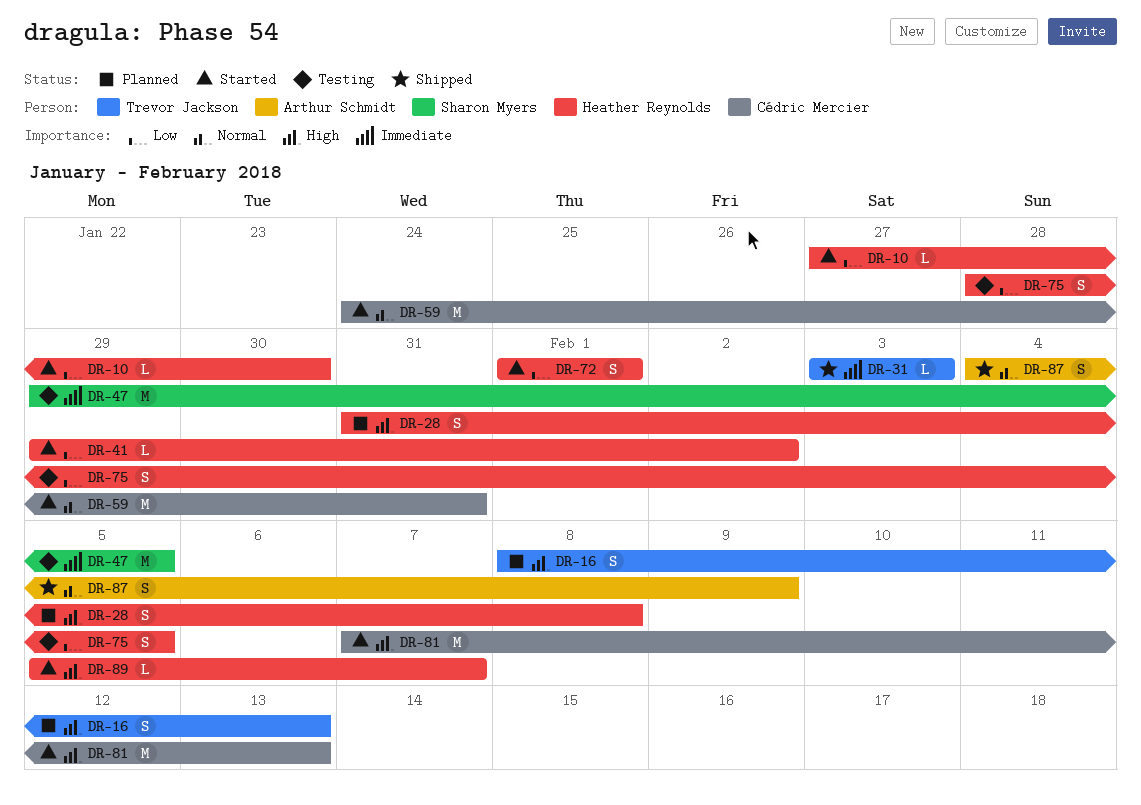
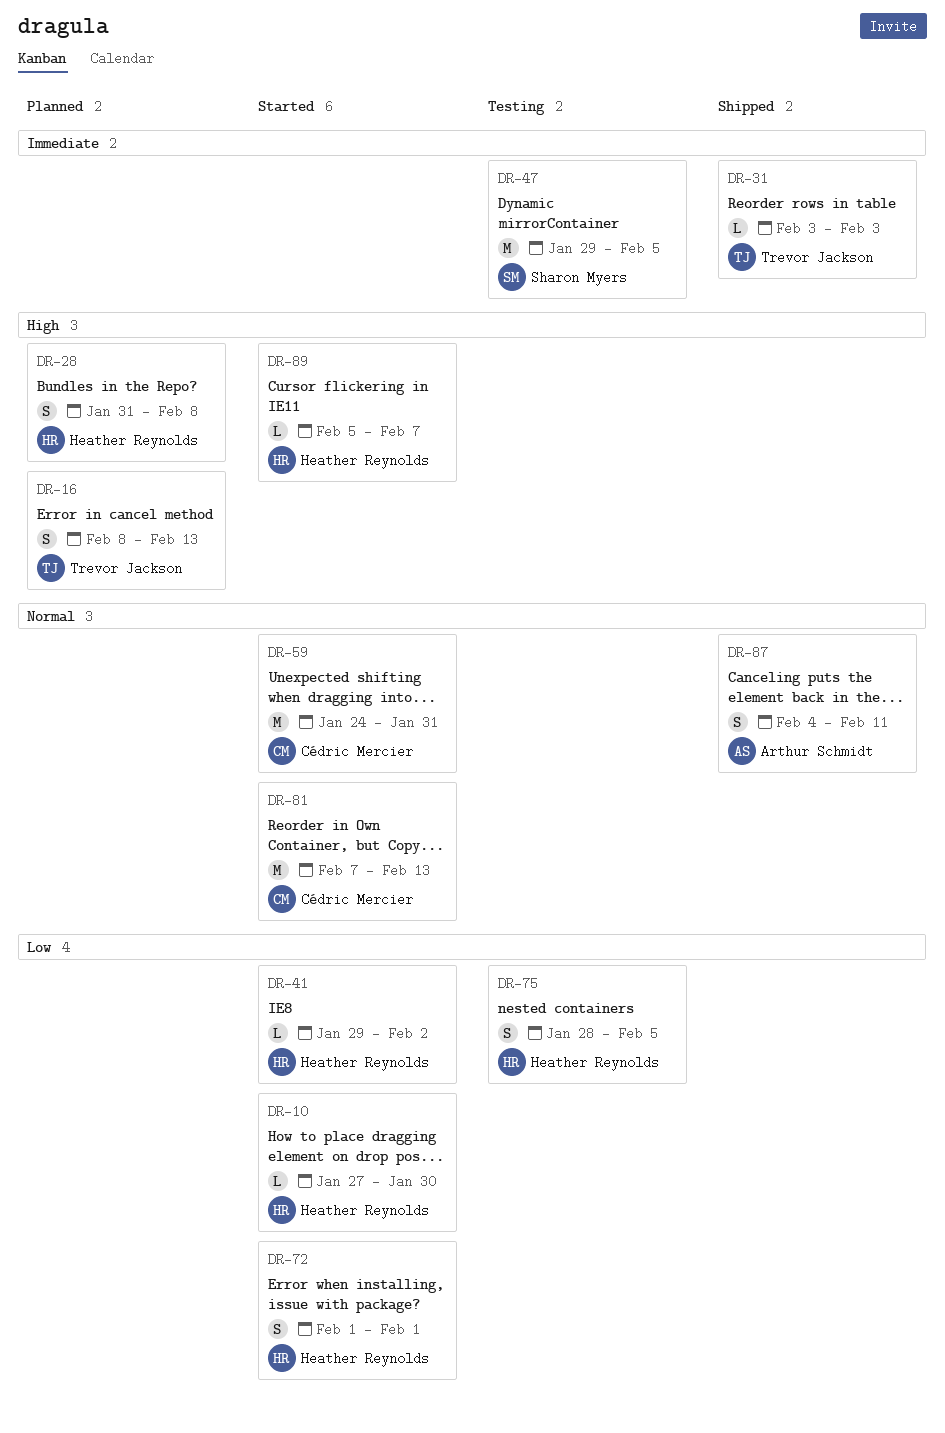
DR-81, priority: High -> Normal
DR-87, due: Feb 9 -> Feb 11

